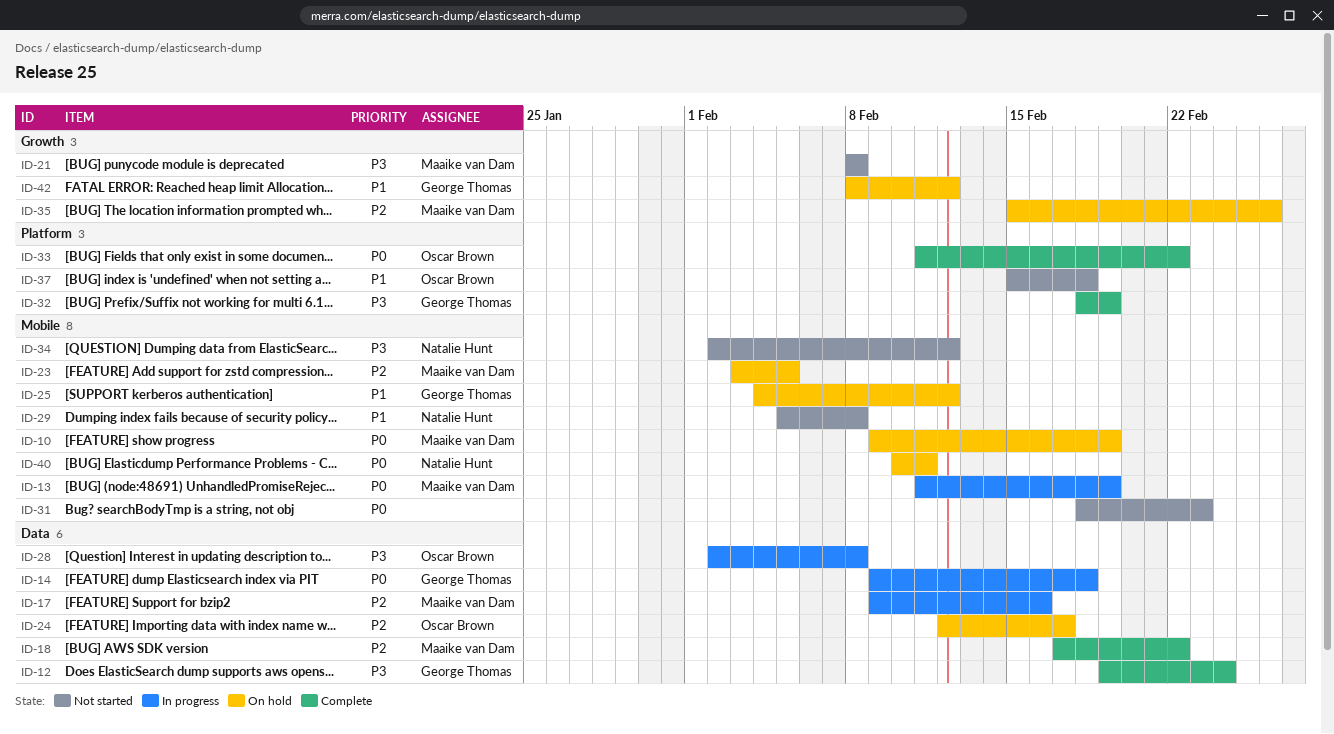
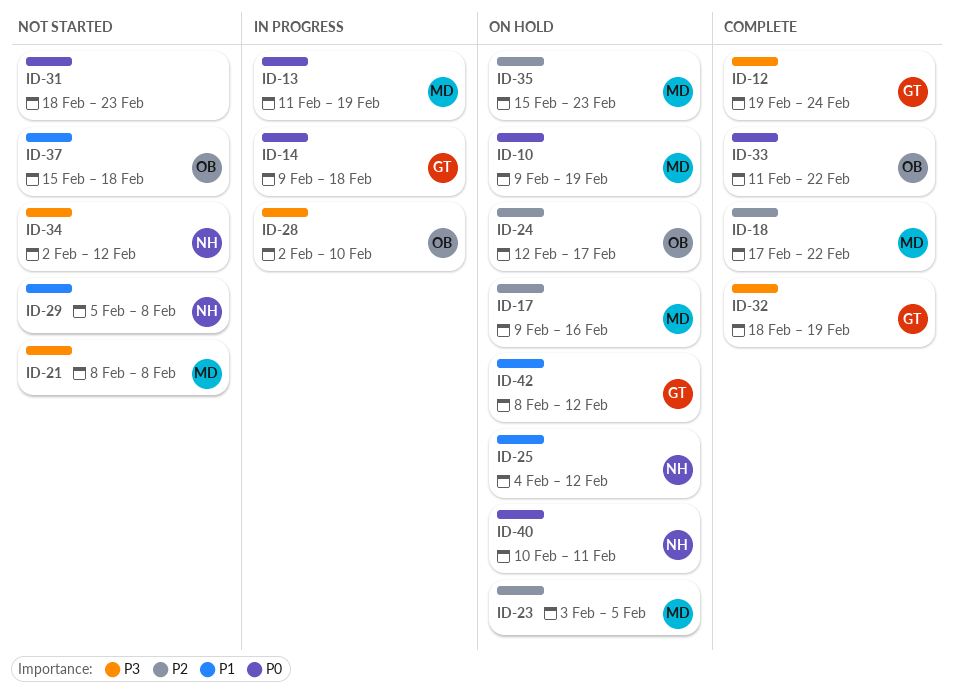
ID-17, status: In progress -> On hold
ID-25, owner: George Thomas -> Natalie Hunt
ID-28, due: Feb 8 -> Feb 10
ID-35, due: Feb 26 -> Feb 23

